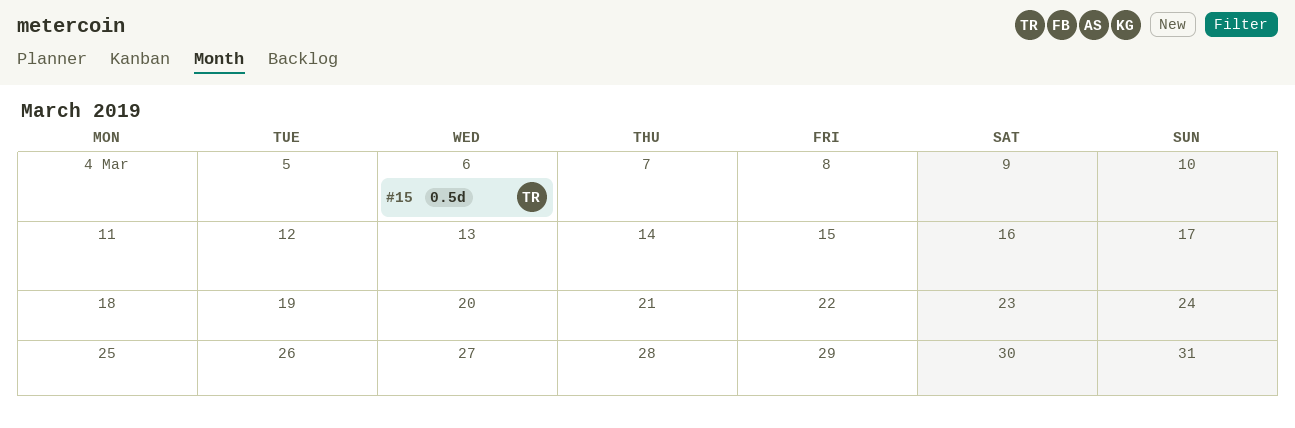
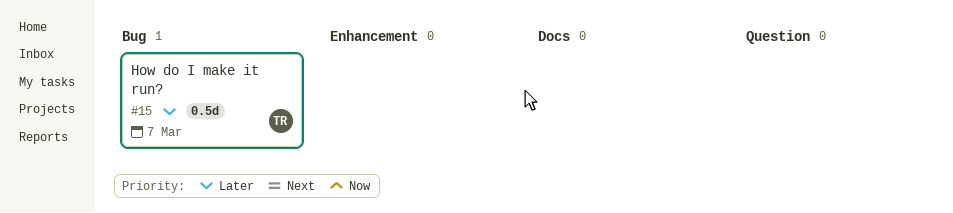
#15, due: Mar 6 -> Mar 7

